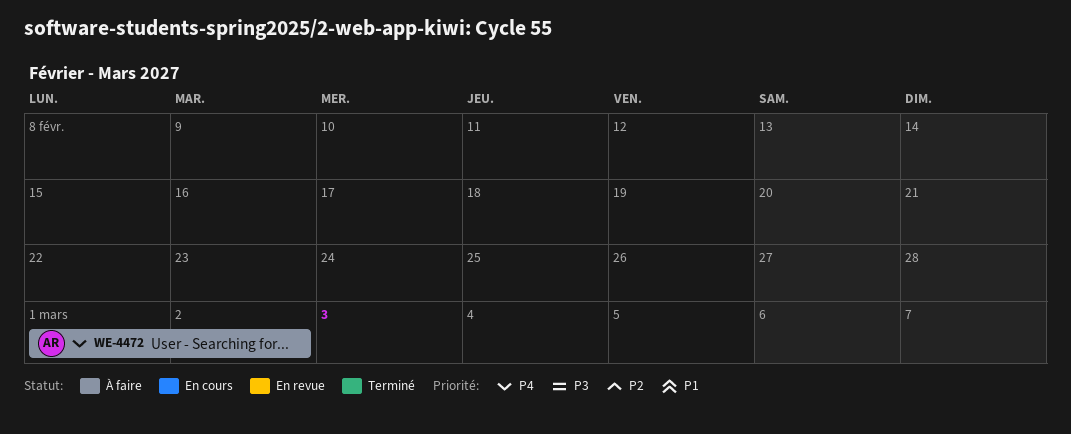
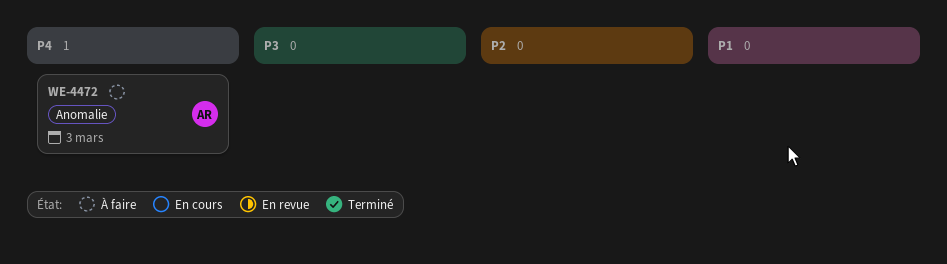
WE-4472, due: Mar 2 -> Mar 3

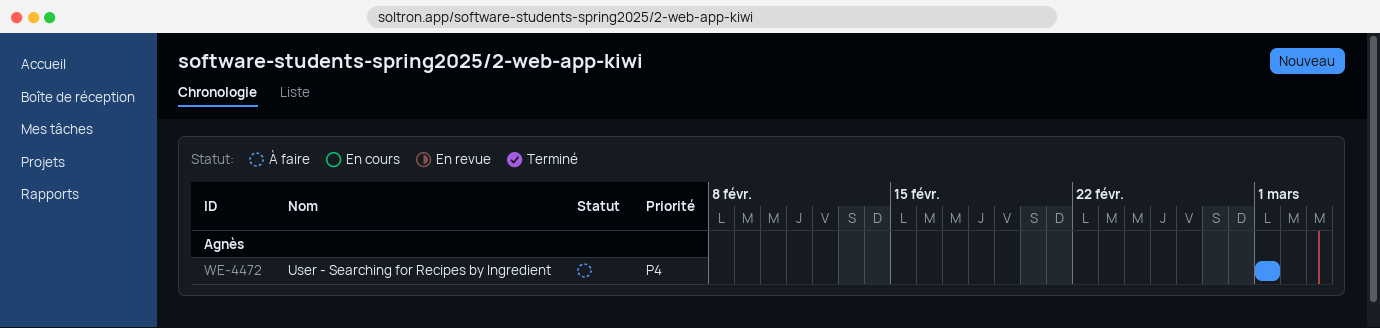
WE-4472, due: Mar 3 -> Mar 1

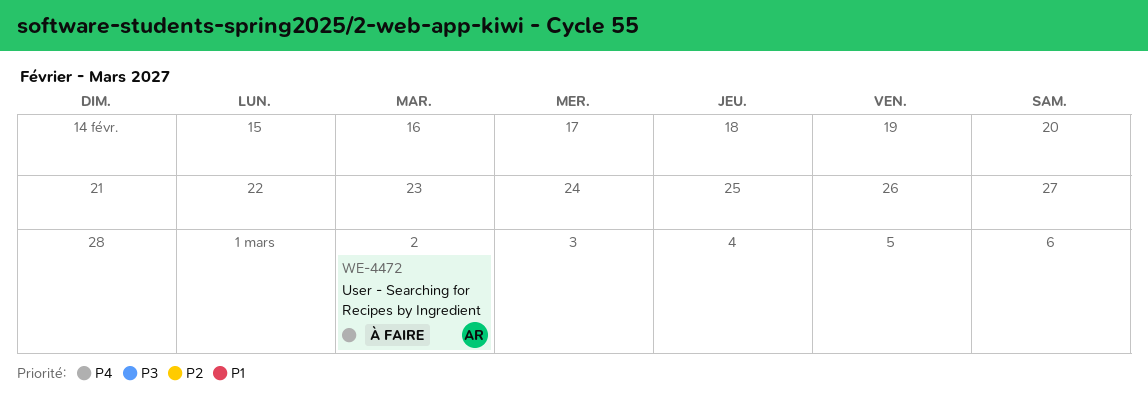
WE-4472, due: Mar 1 -> Mar 2

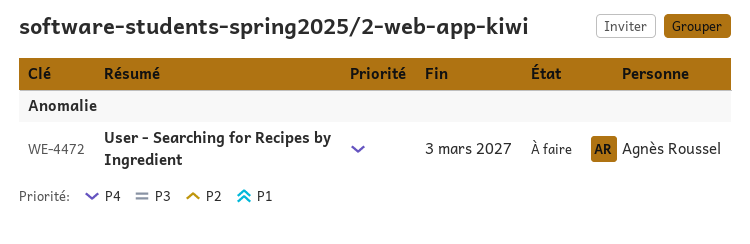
WE-4472, due: Mar 2 -> Mar 3

